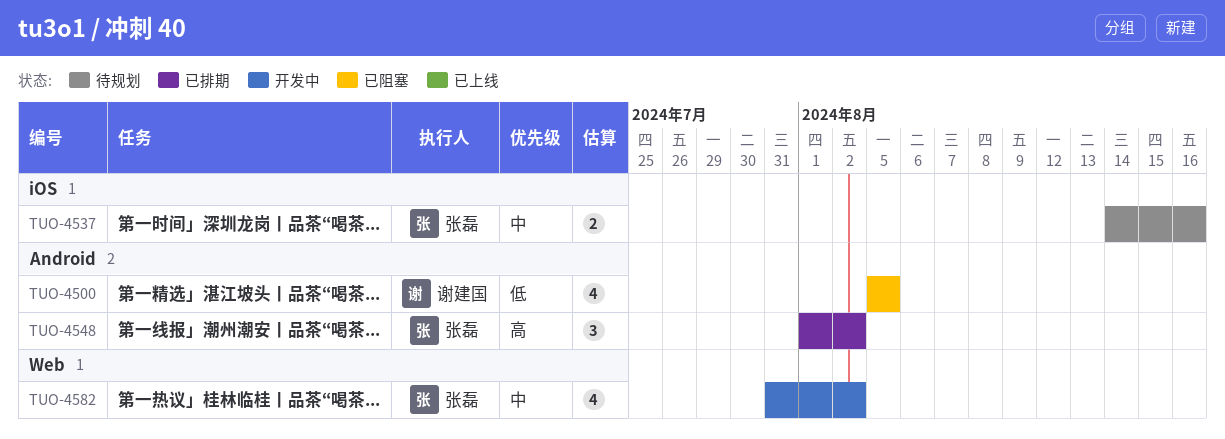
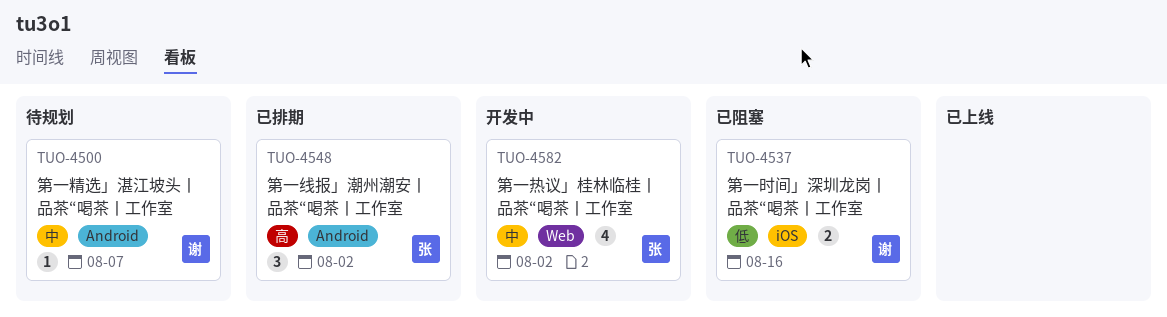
TUO-4500, status: 已阻塞 -> 待规划
TUO-4500, priority: 低 -> 中
TUO-4500, estimate: 4 -> 1
TUO-4500, due: Aug 5 -> Aug 7
TUO-4537, status: 待规划 -> 已阻塞
TUO-4537, owner: 张磊 -> 谢建国
TUO-4537, priority: 中 -> 低

